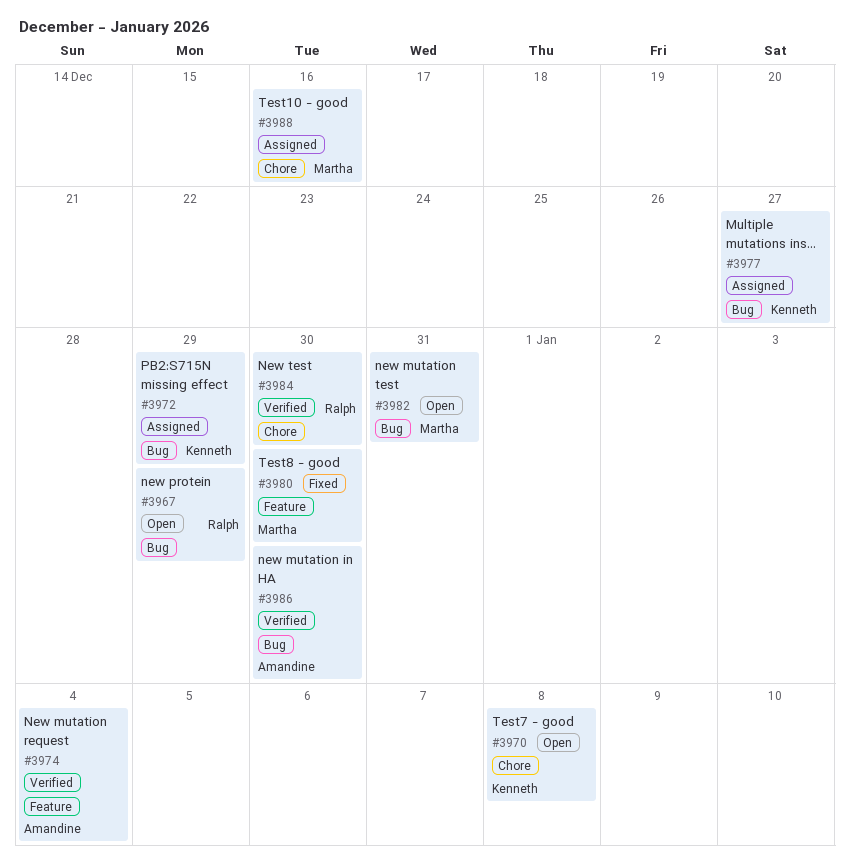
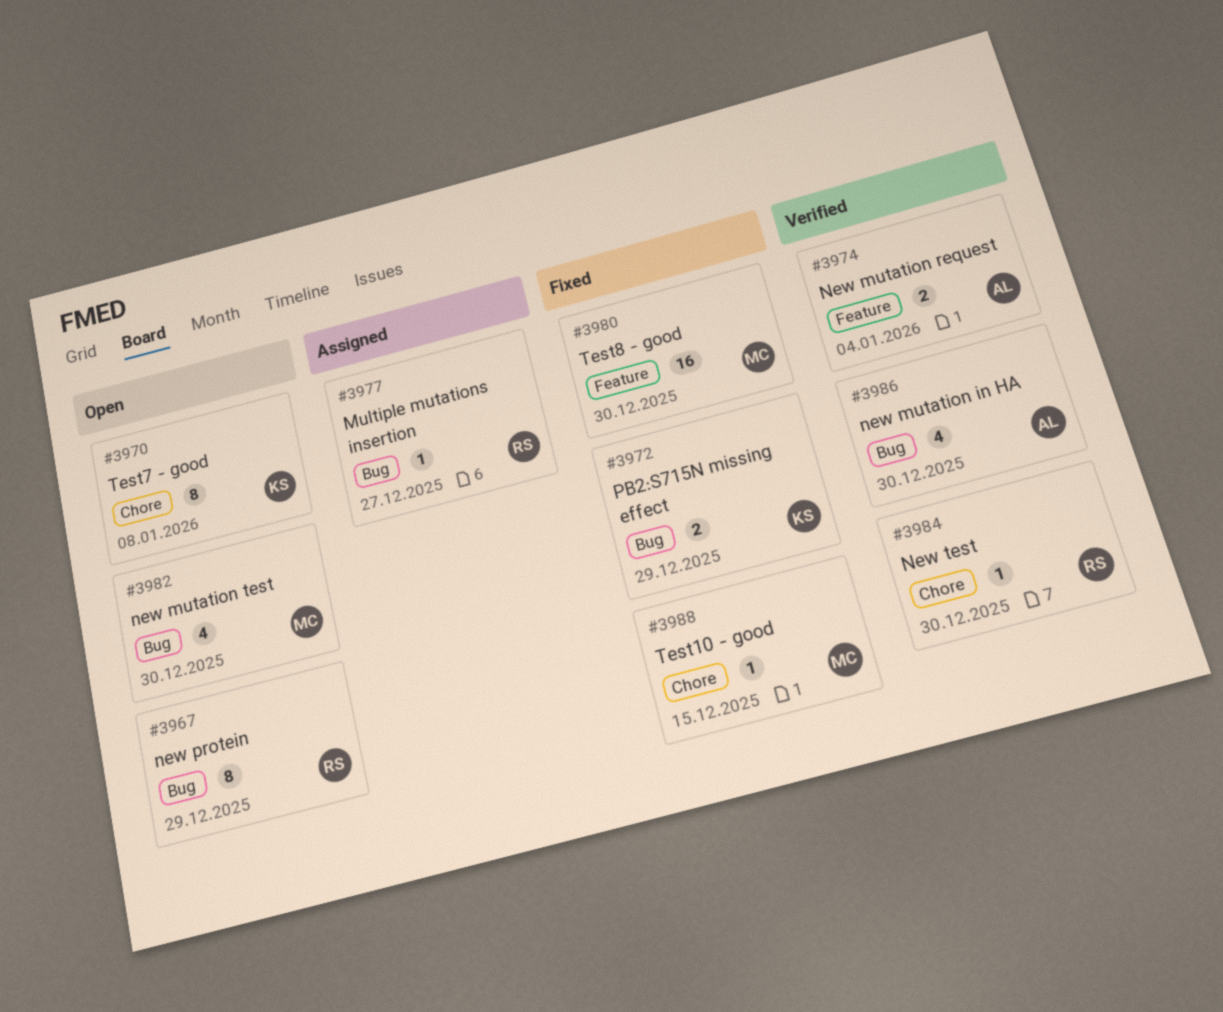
#3972, status: Assigned -> Fixed
#3977, owner: Kenneth -> Ralph
#3982, due: Dec 31 -> Dec 30
#3988, status: Assigned -> Fixed
#3988, due: Dec 16 -> Dec 15

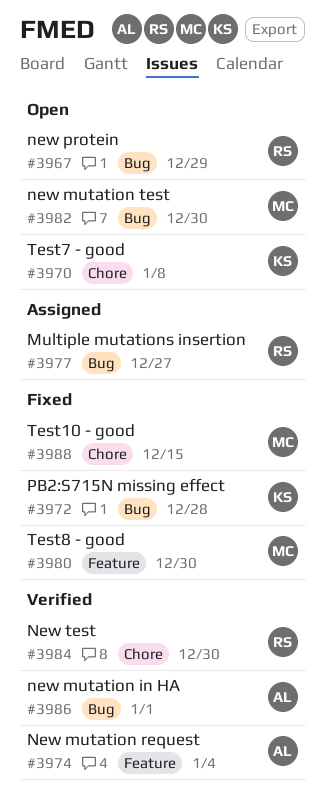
#3972, due: Dec 29 -> Dec 28
#3986, due: Dec 30 -> Jan 1

